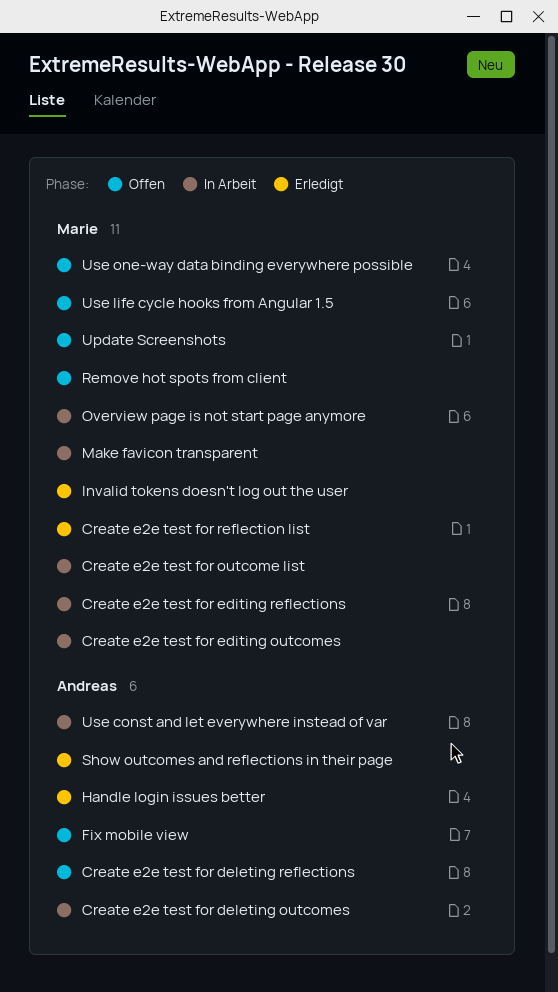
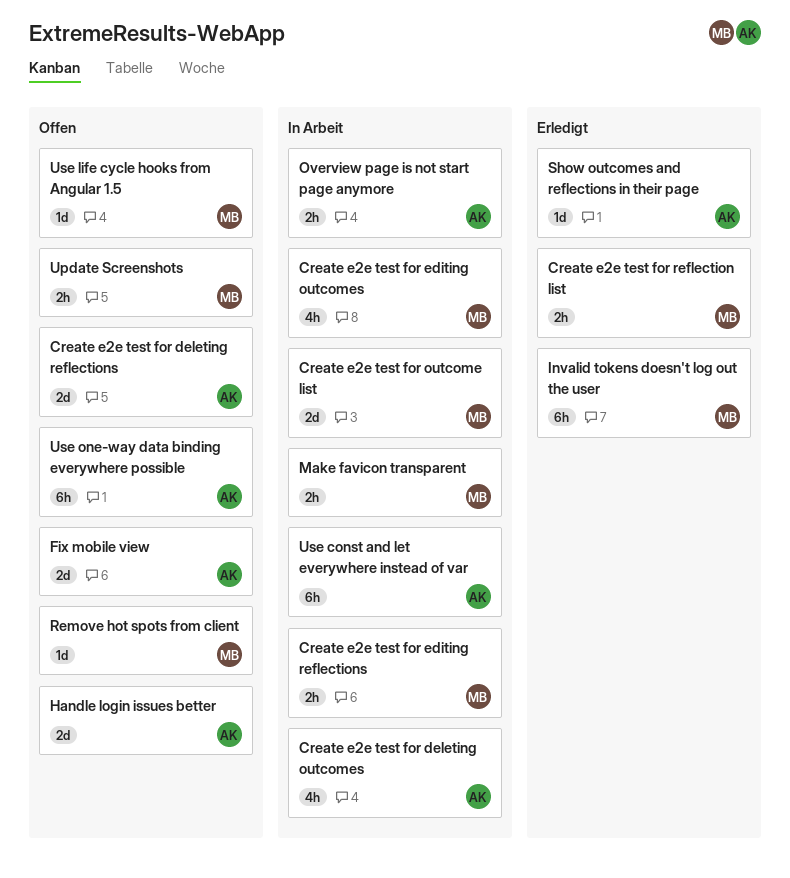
Handle login issues better, status: Erledigt -> Offen
Overview page is not start page anymore, owner: Marie -> Andreas
Use one-way data binding everywhere possible, owner: Marie -> Andreas

